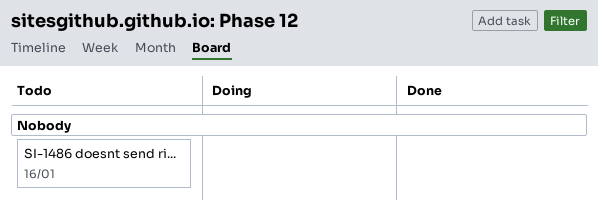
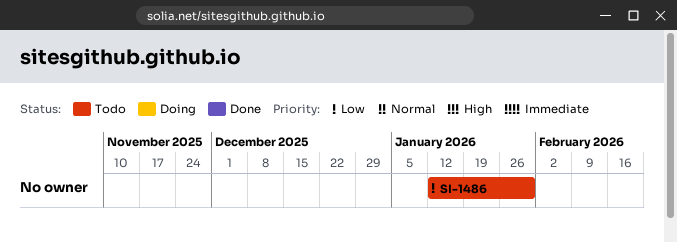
SI-1486, due: Jan 16 -> Jan 30

